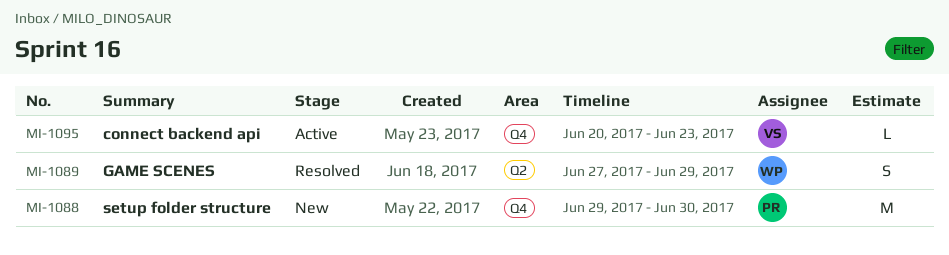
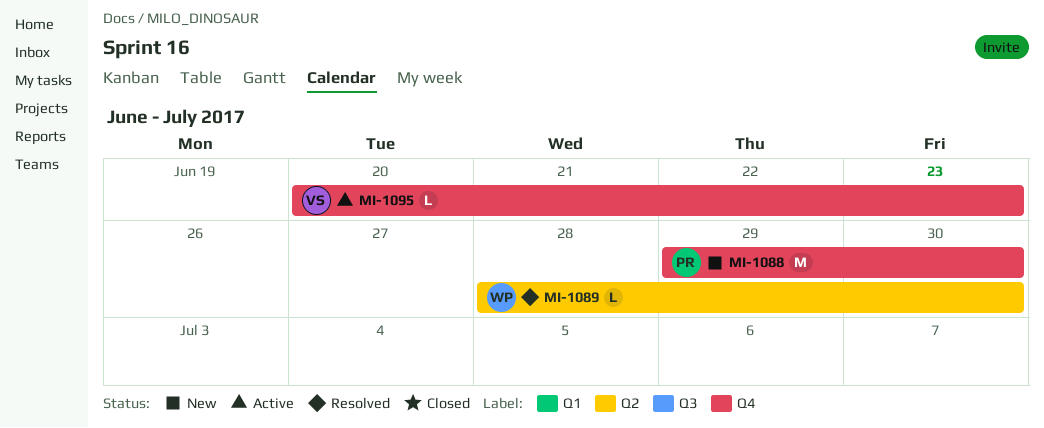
MI-1089, estimate: S -> L
MI-1089, start: Jun 27 -> Jun 28
MI-1089, due: Jun 29 -> Jun 30

